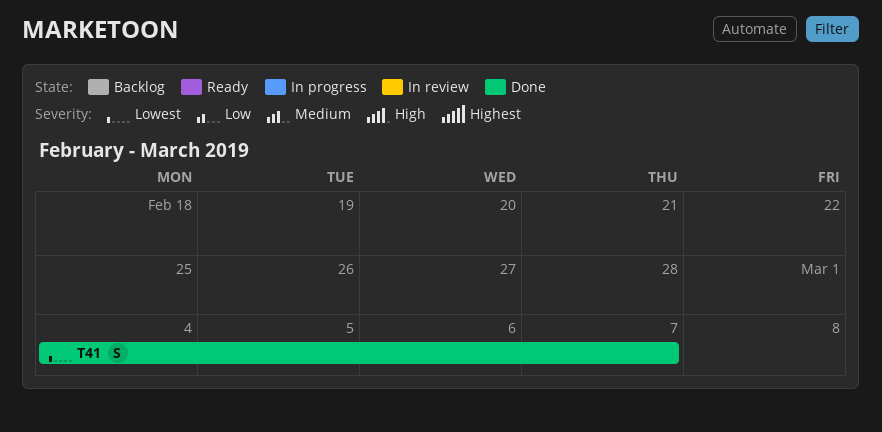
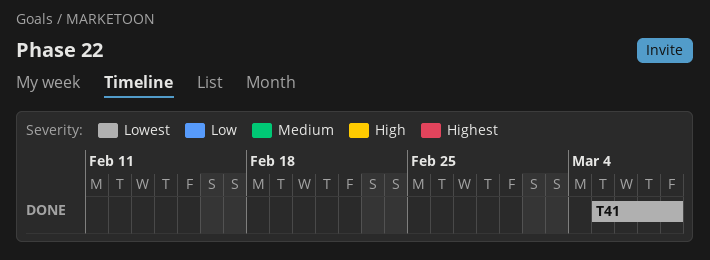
T41, start: Mar 4 -> Mar 5
T41, due: Mar 7 -> Mar 8

